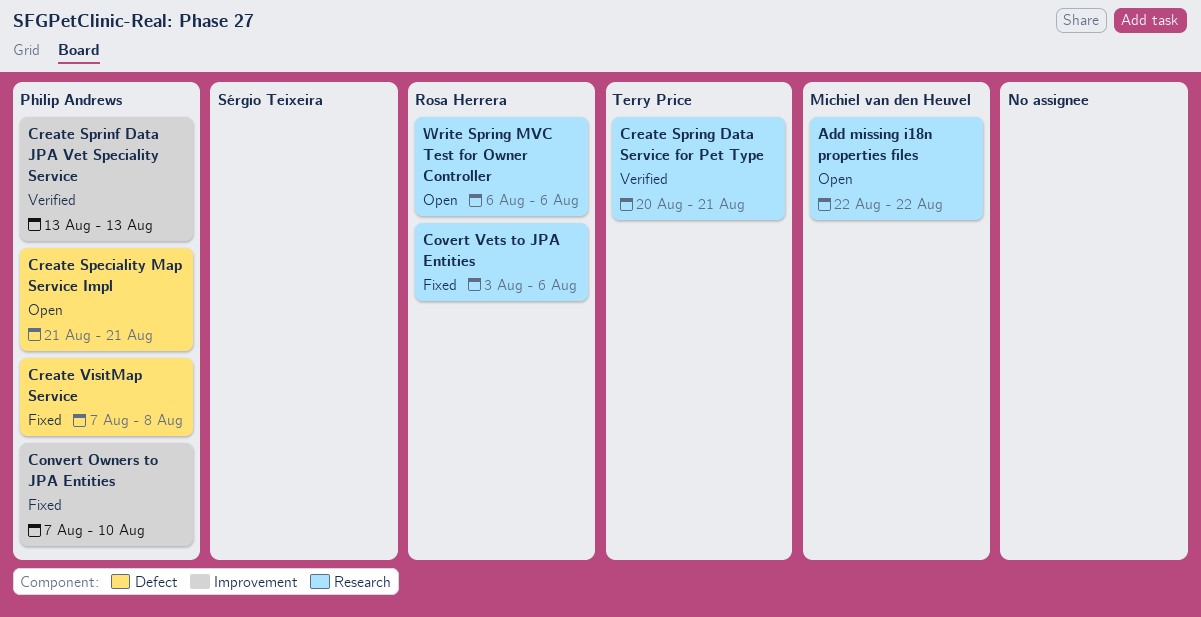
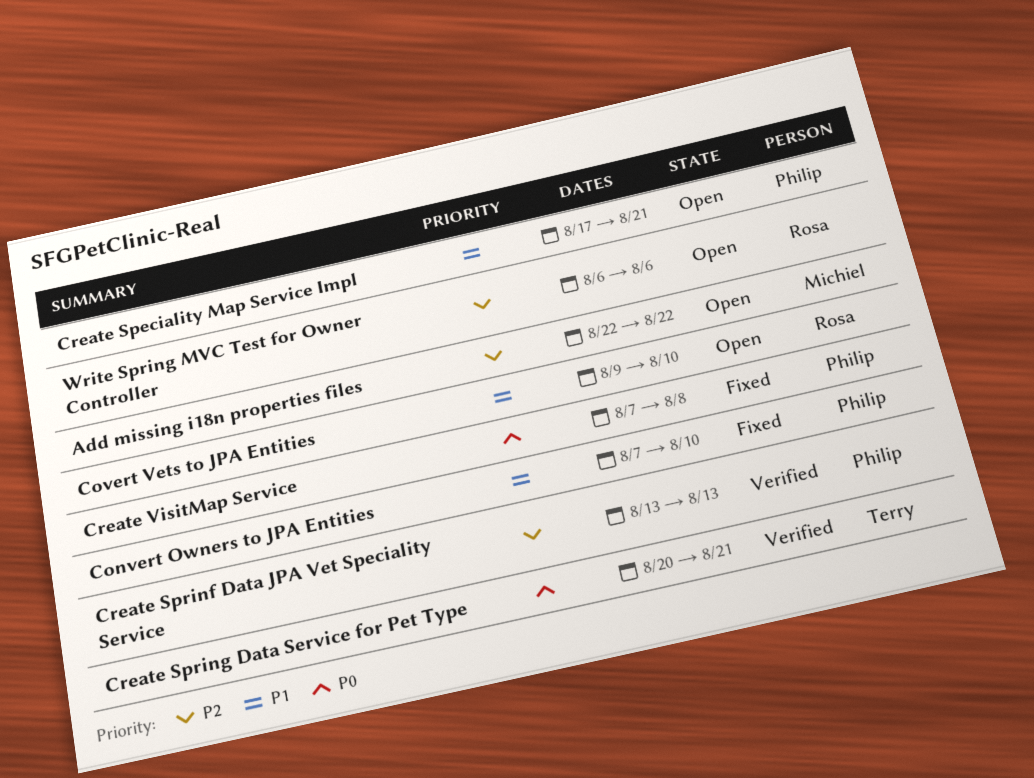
Covert Vets to JPA Entities, status: Fixed -> Open
Covert Vets to JPA Entities, start: Aug 3 -> Aug 9
Covert Vets to JPA Entities, due: Aug 6 -> Aug 10
Create Speciality Map Service Impl, start: Aug 21 -> Aug 17

